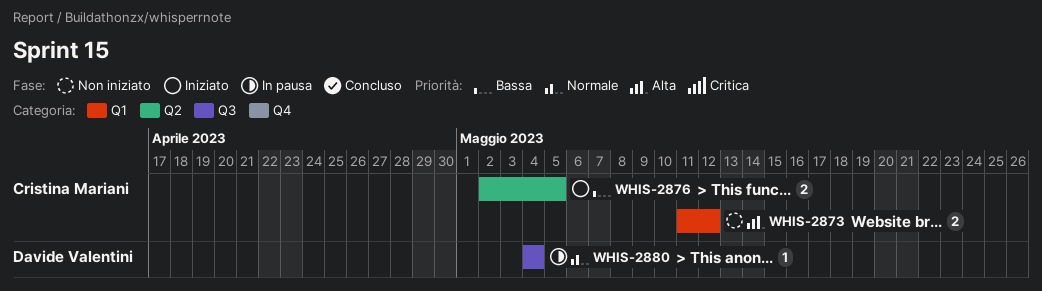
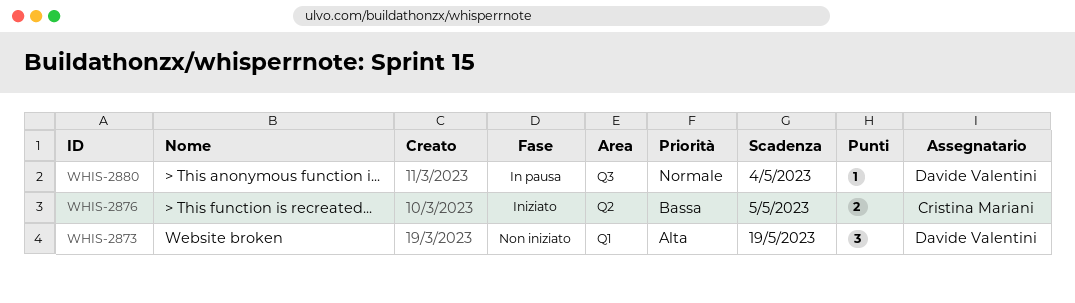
WHIS-2873, owner: Cristina Mariani -> Davide Valentini
WHIS-2873, estimate: 2 -> 3
WHIS-2873, due: May 12 -> May 19

